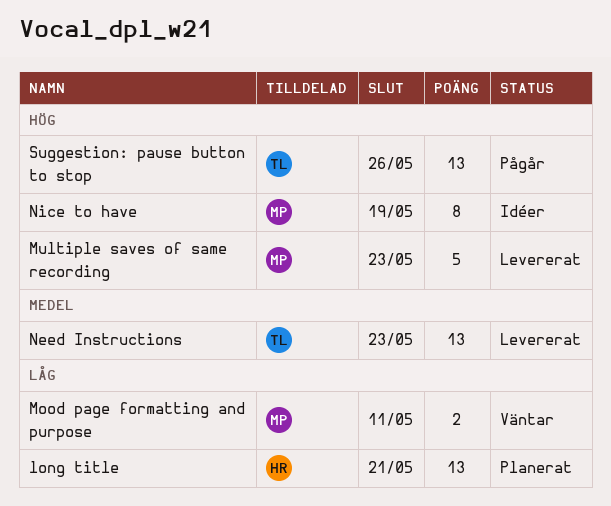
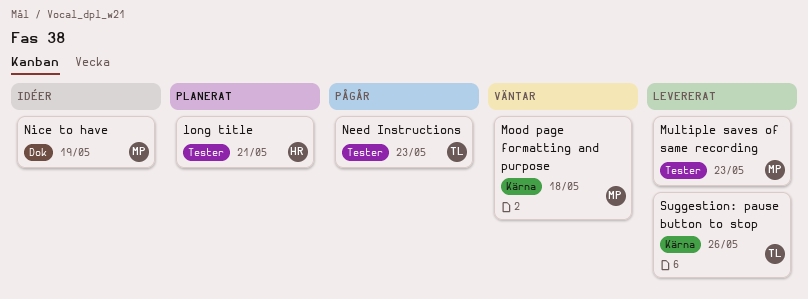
Mood page formatting and purpose, due: May 11 -> May 18
Need Instructions, status: Levererat -> Pågår
Suggestion: pause button to stop, status: Pågår -> Levererat

